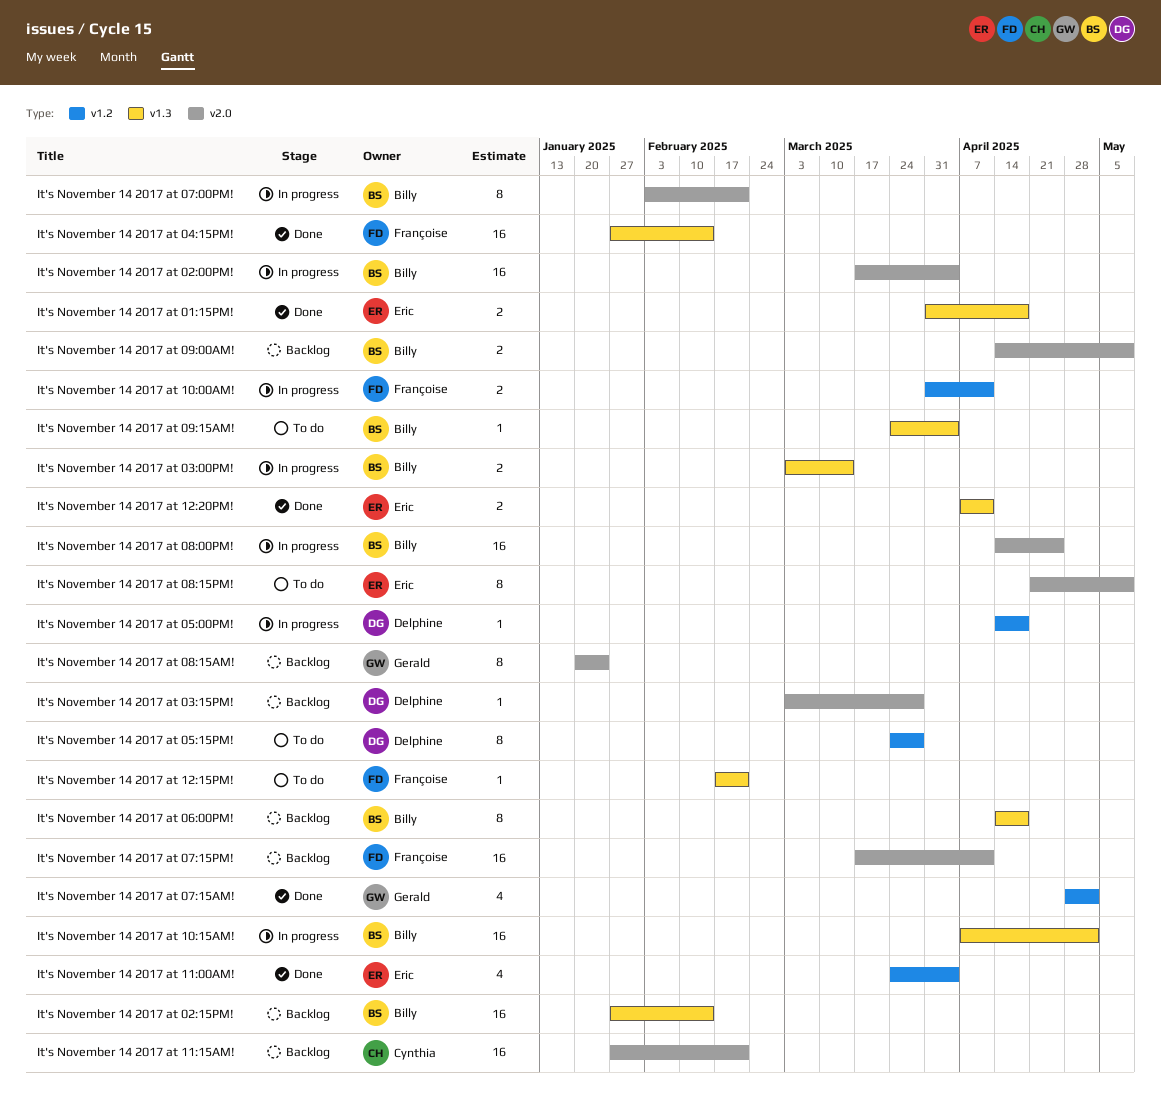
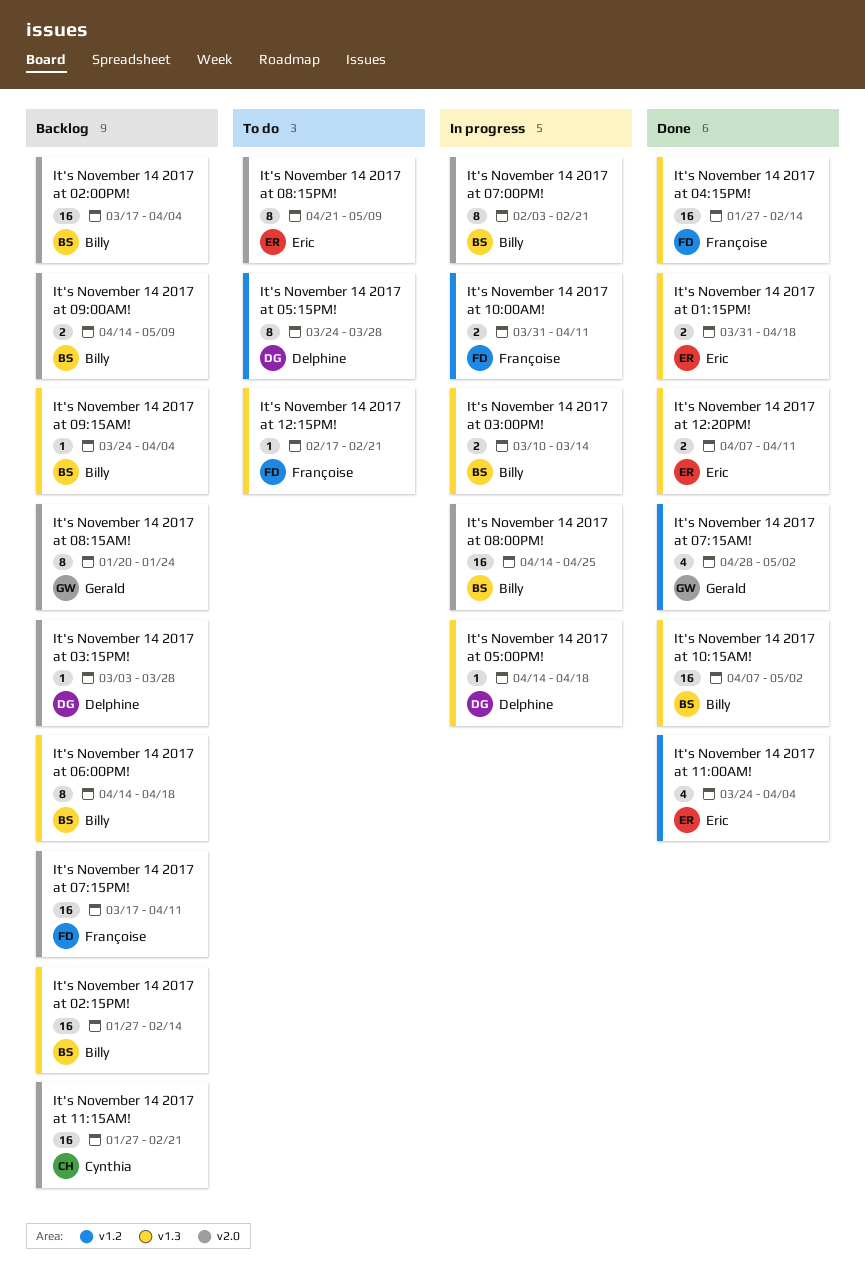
It's November 14 2017 at 02:00PM!, status: In progress -> Backlog
It's November 14 2017 at 03:00PM!, start: Mar 3 -> Mar 10
It's November 14 2017 at 05:00PM!, label: v1.2 -> v1.3
It's November 14 2017 at 09:15AM!, status: To do -> Backlog
It's November 14 2017 at 10:15AM!, status: In progress -> Done

